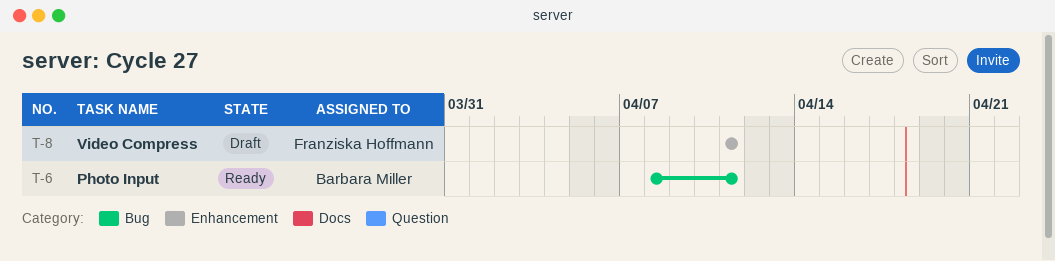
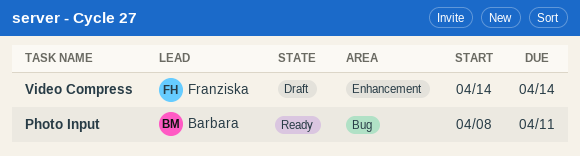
Video Compress, start: Apr 11 -> Apr 14
Video Compress, due: Apr 11 -> Apr 14

